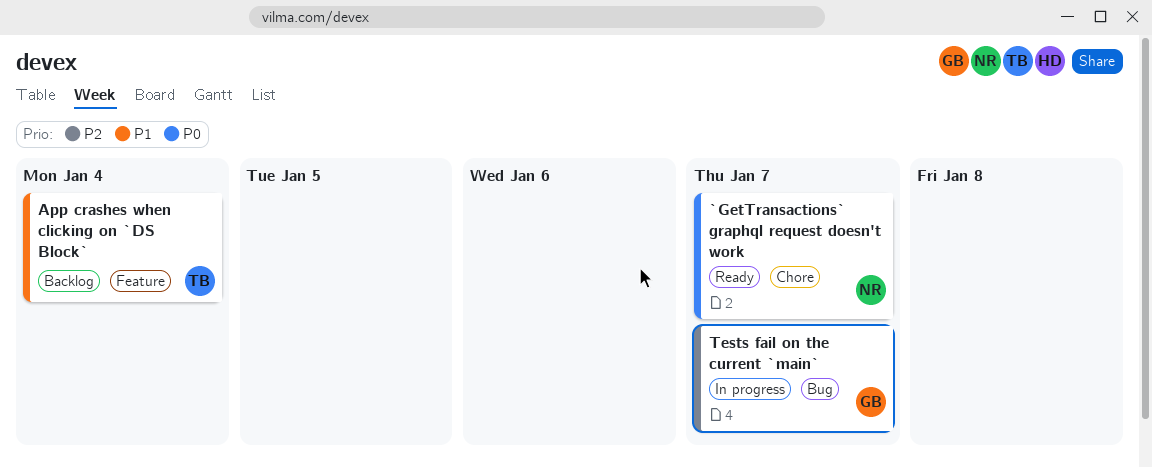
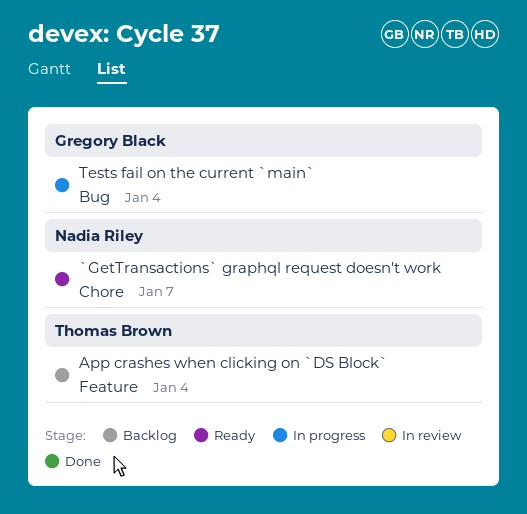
Tests fail on the current `main`, due: Jan 7 -> Jan 4

